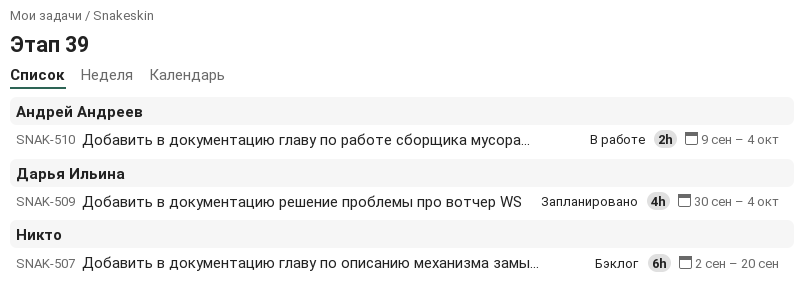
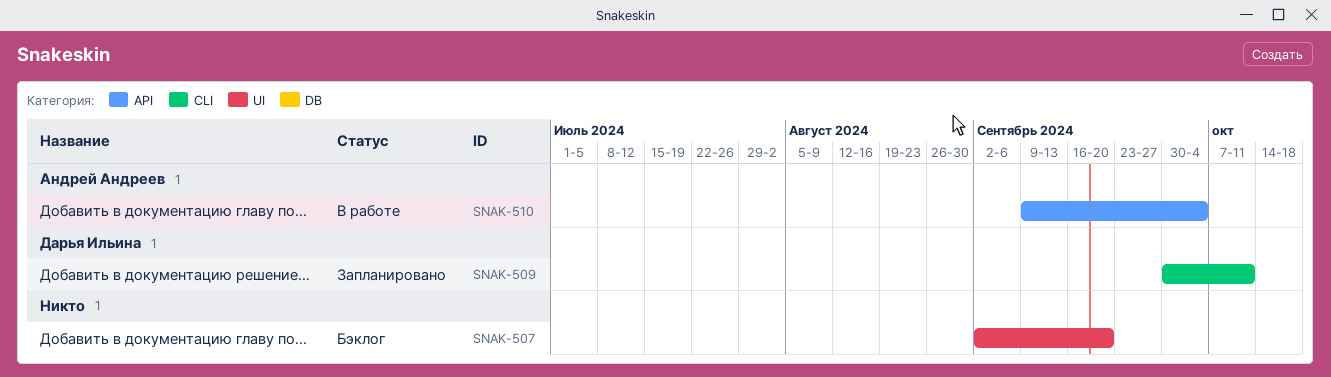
SNAK-509, due: Oct 4 -> Oct 11

